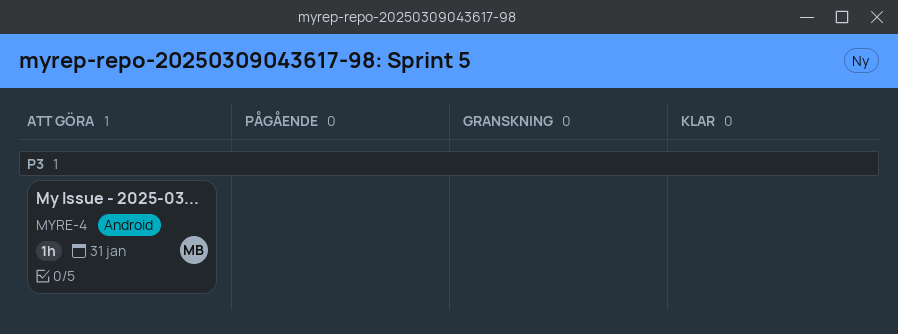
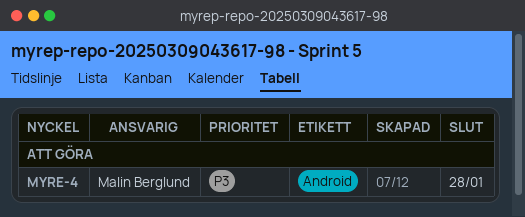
MYRE-4, due: Jan 31 -> Jan 28

